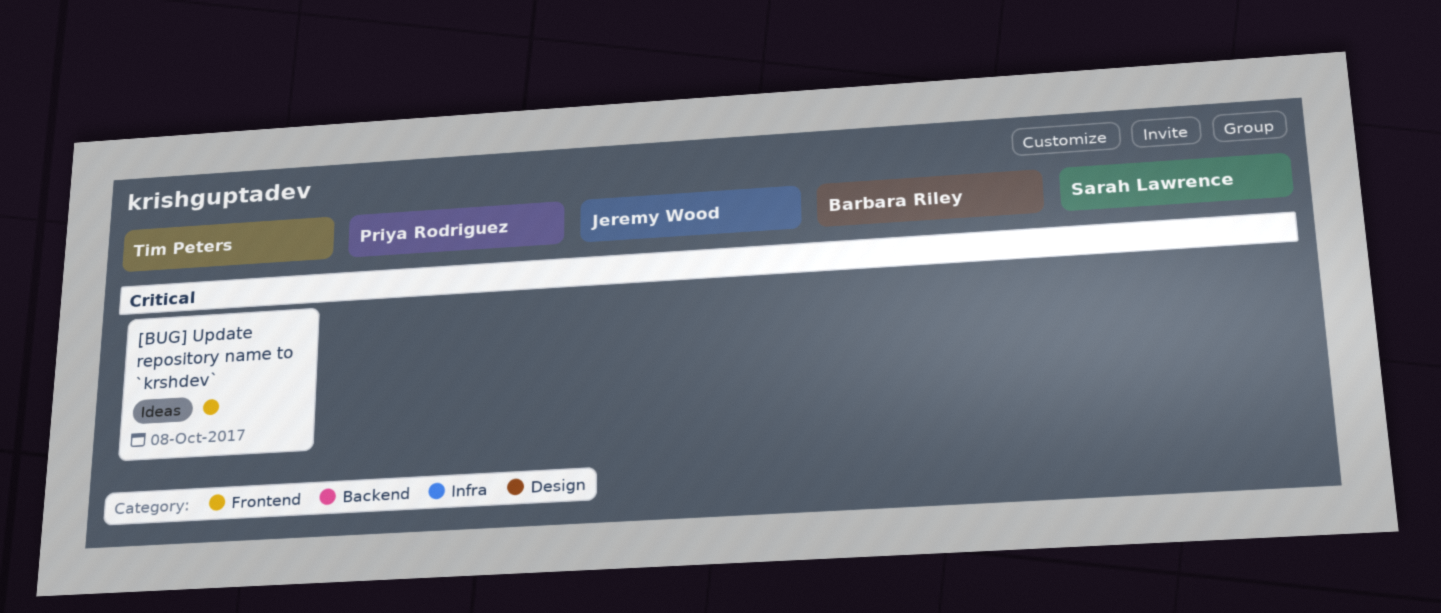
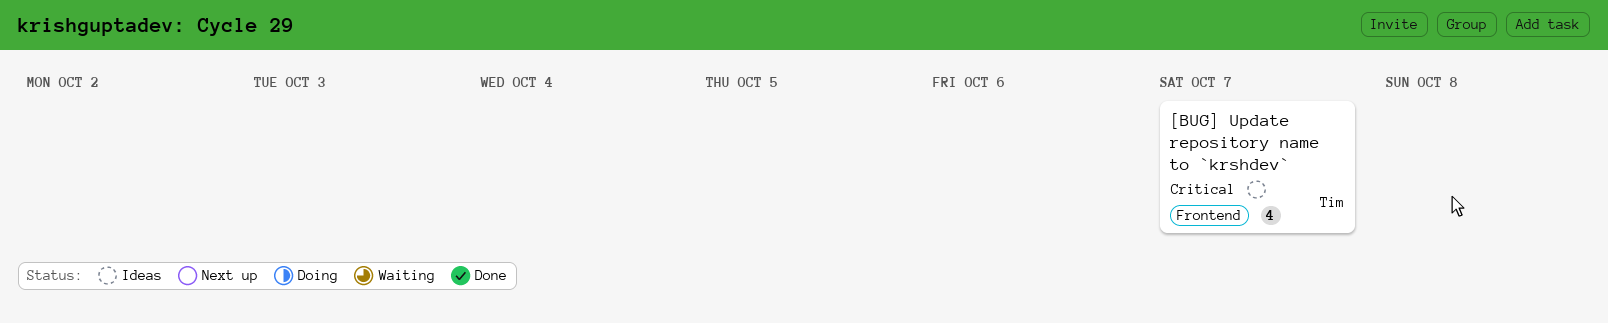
[BUG] Update repository name to `krshdev`, due: Oct 8 -> Oct 7

